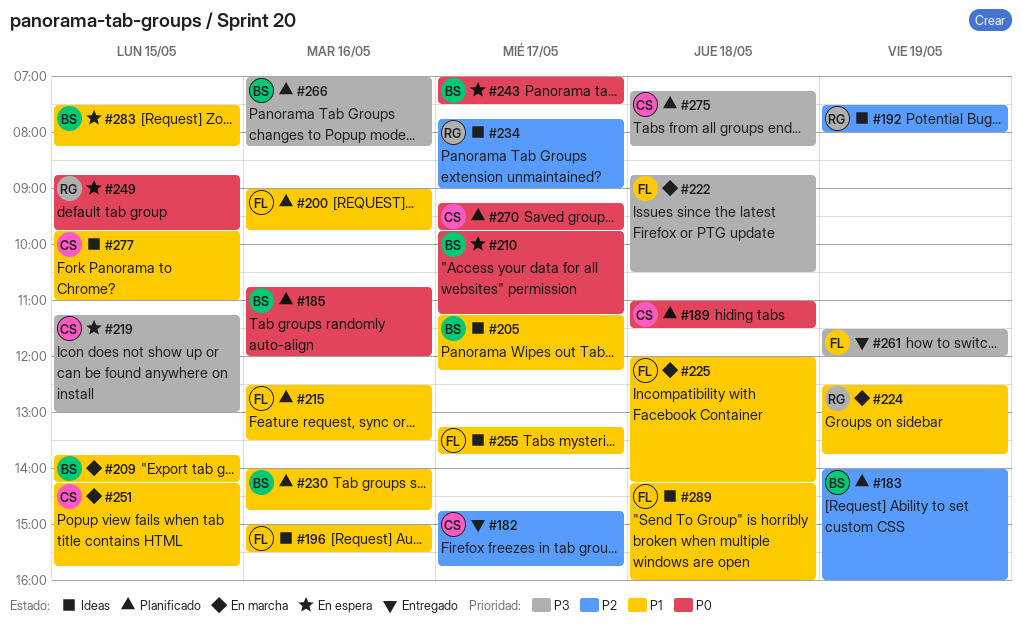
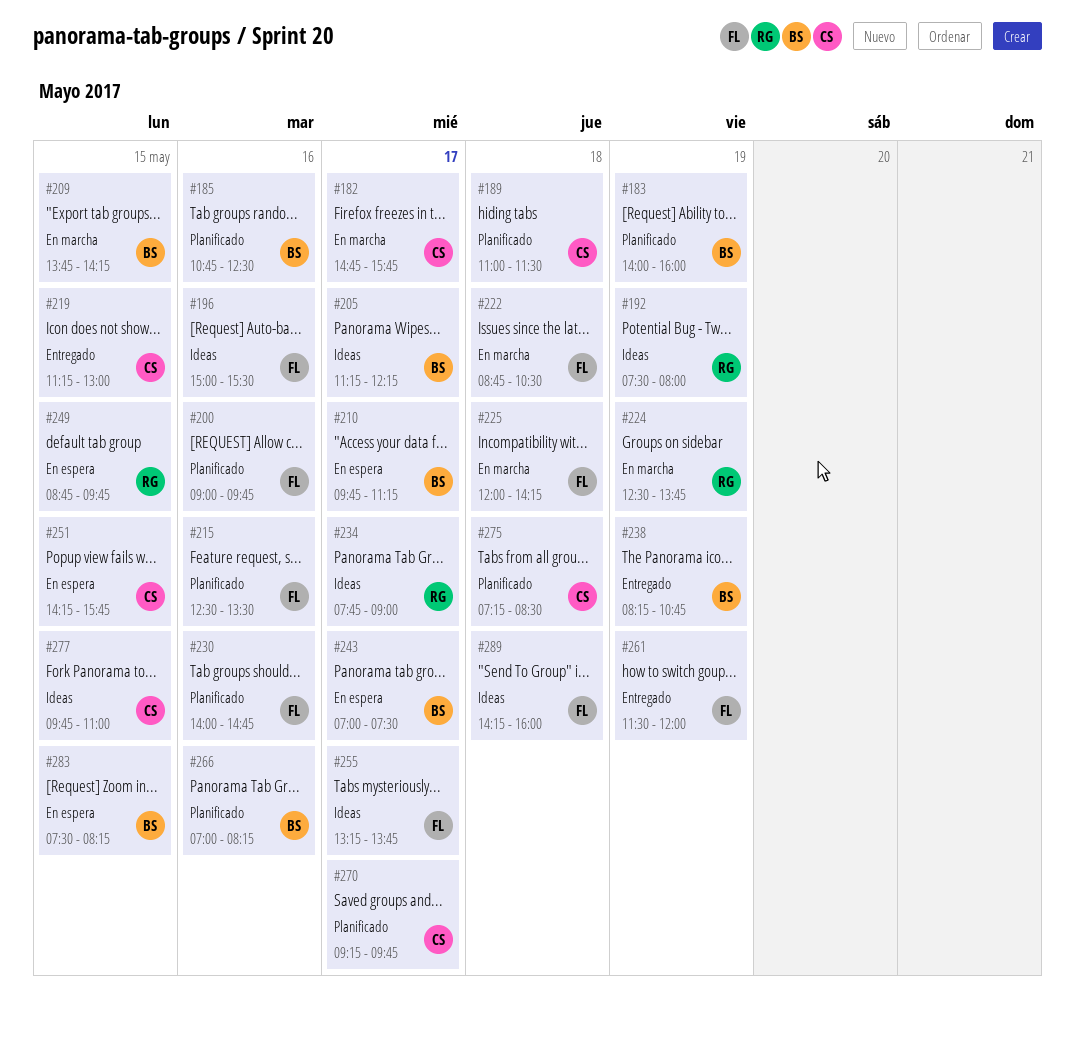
#182, status: Entregado -> En marcha
#185, ends: 12:00 -> 12:30
#219, status: En espera -> Entregado
#230, owner: BS -> FL
#238: none -> present
#251, status: En marcha -> En espera
#275, ends: 08:15 -> 08:30

